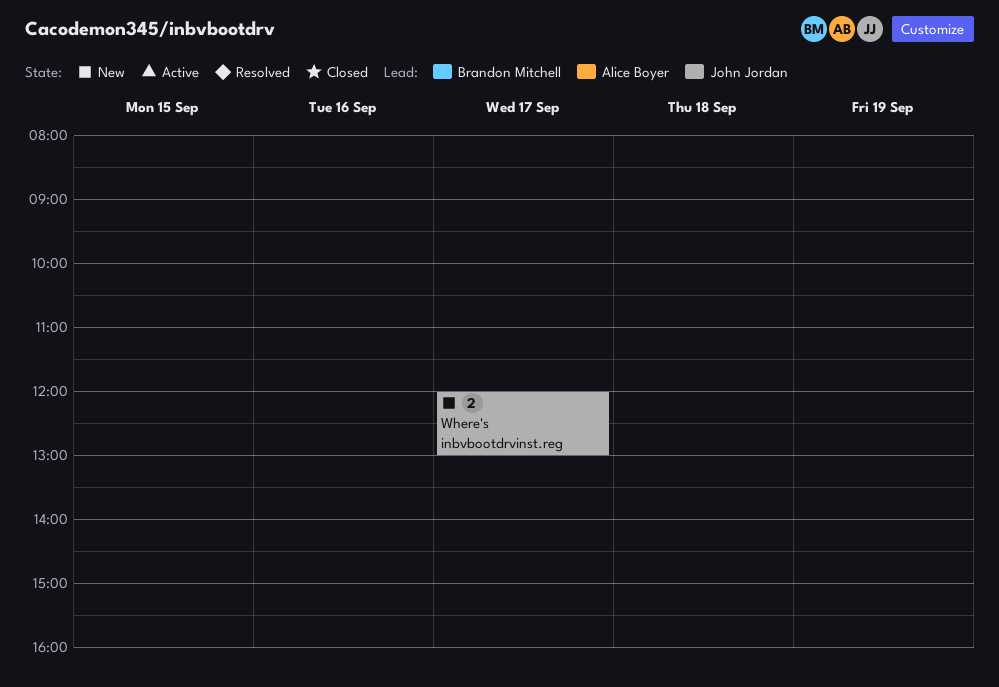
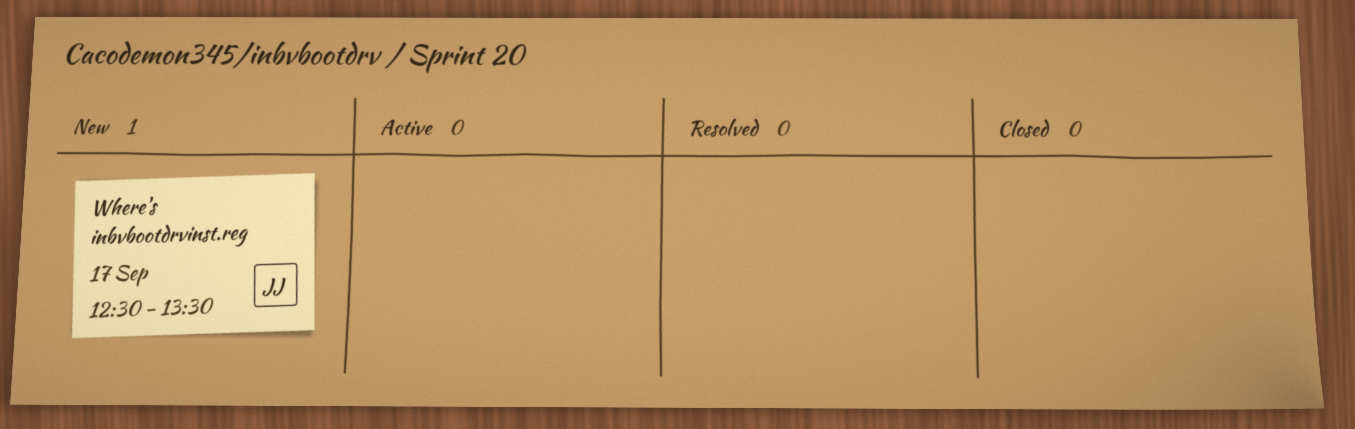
Where's inbvbootdrvinst.reg, begins: 12:00 -> 12:30
Where's inbvbootdrvinst.reg, ends: 13:00 -> 13:30

